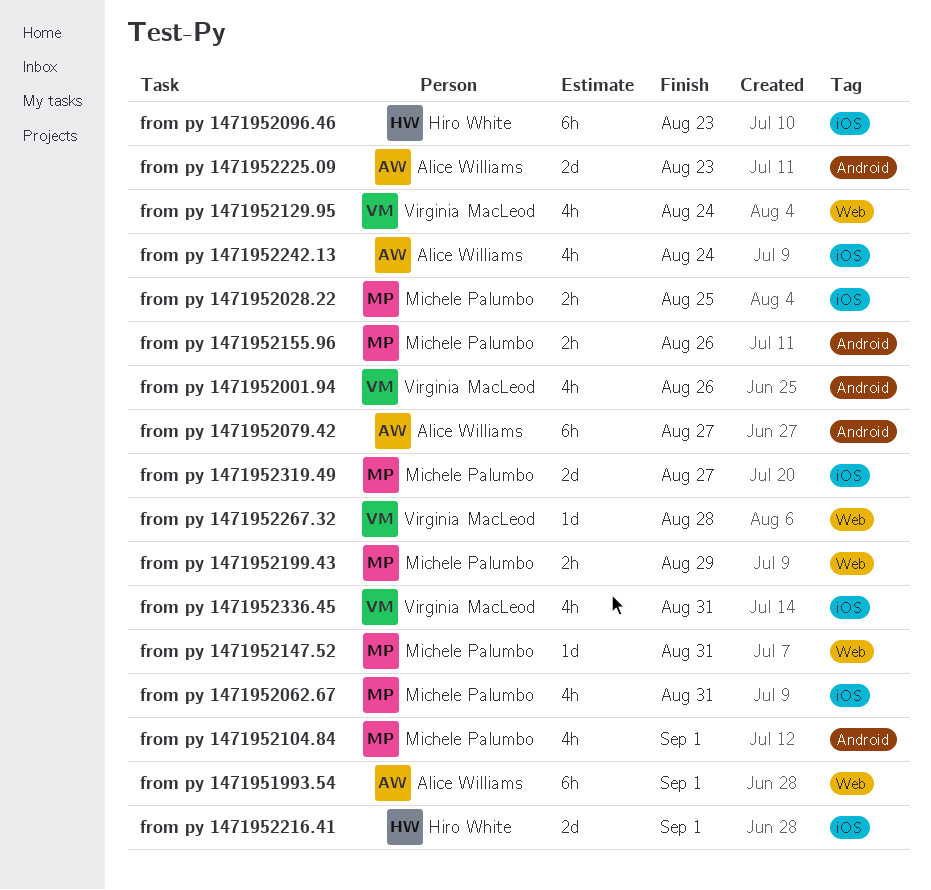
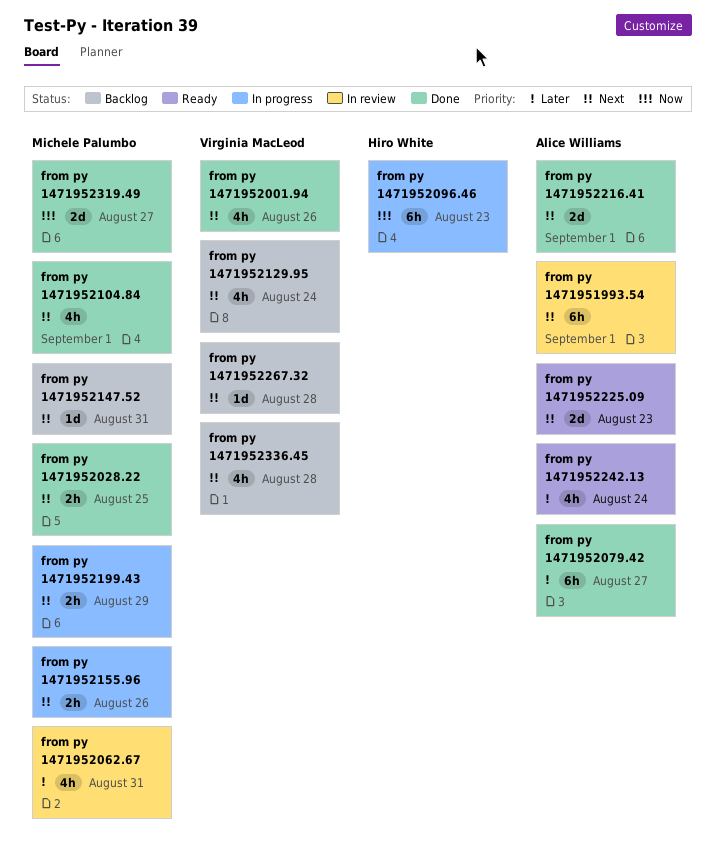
from py 1471952216.41, owner: Hiro White -> Alice Williams
from py 1471952336.45, due: Aug 31 -> Aug 28

